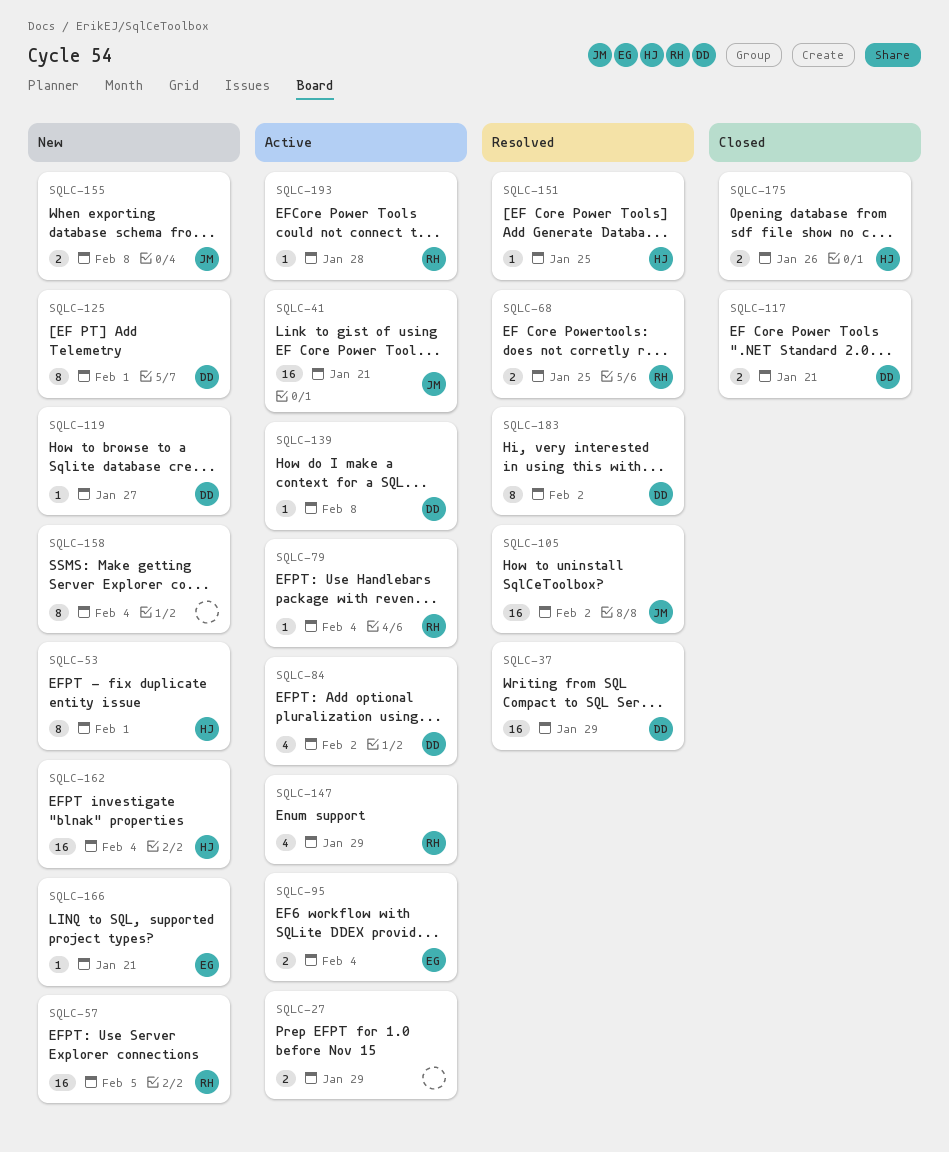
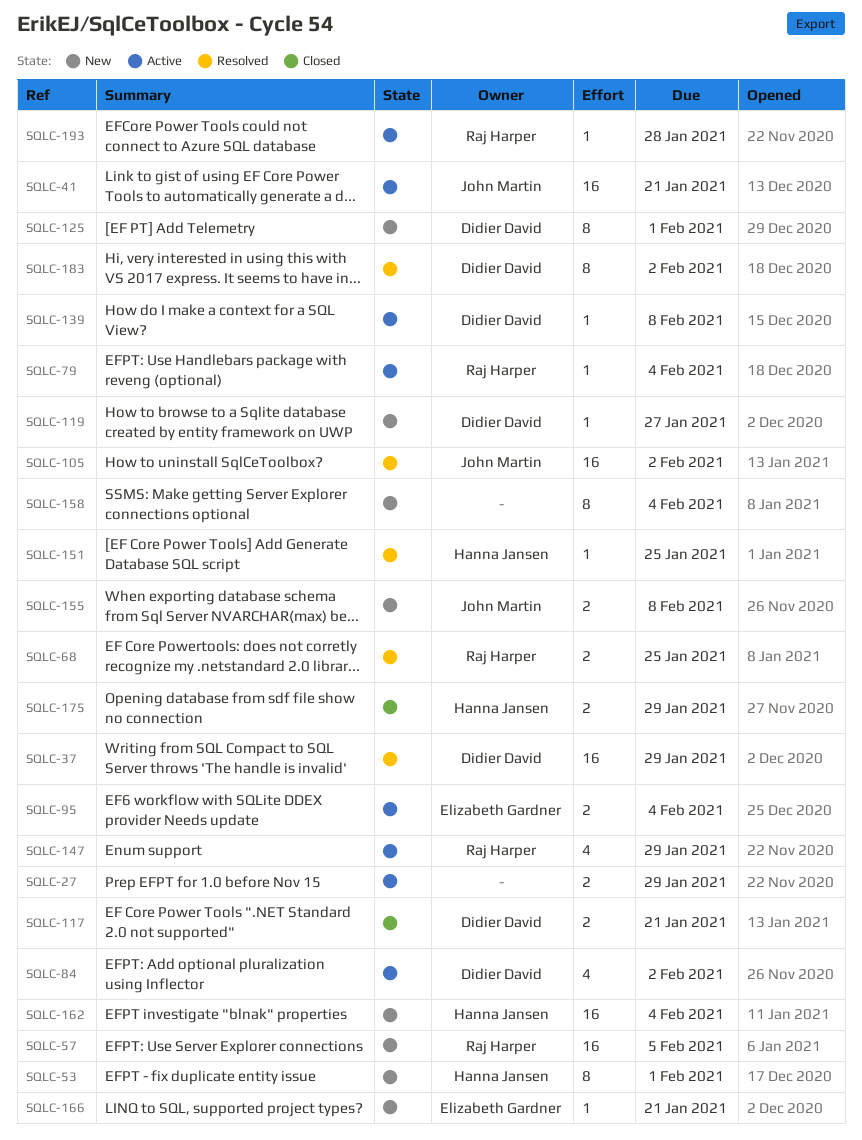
SQLC-175, due: Jan 26 -> Jan 29

